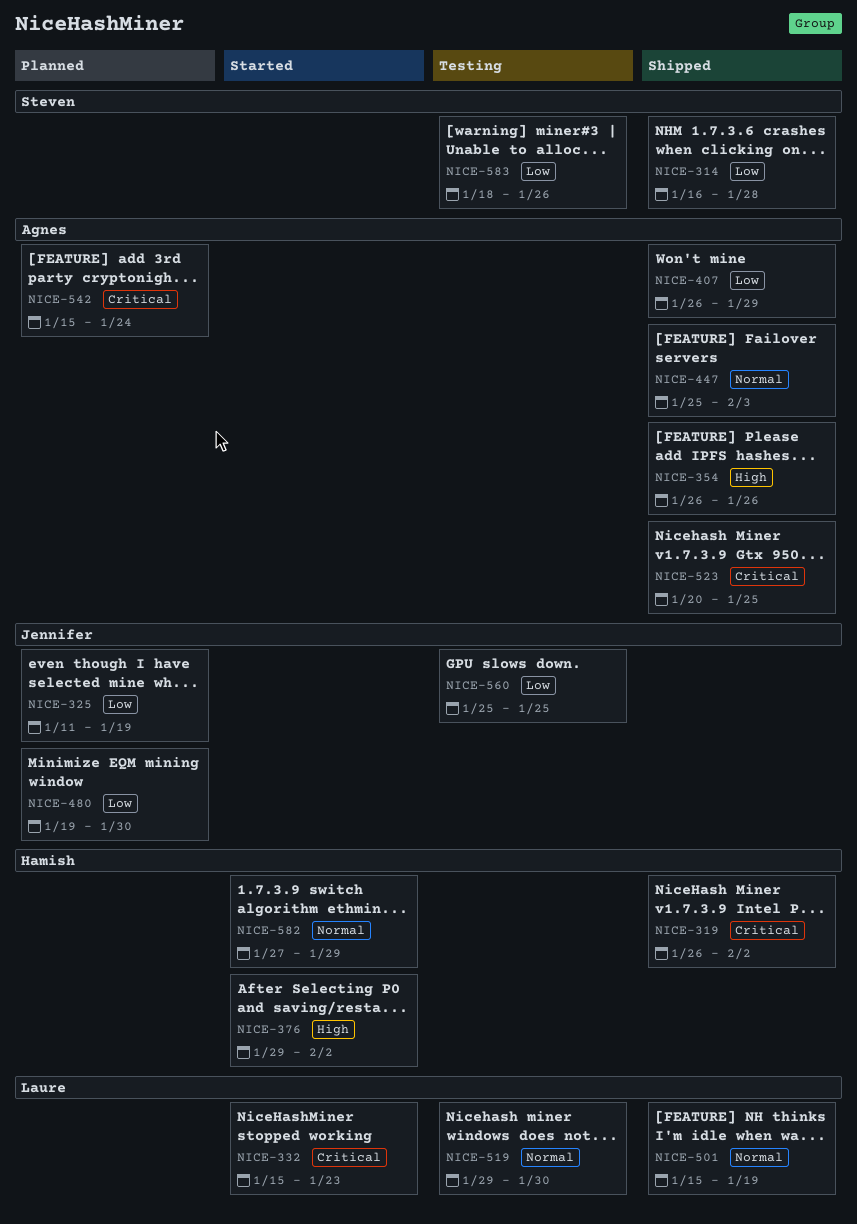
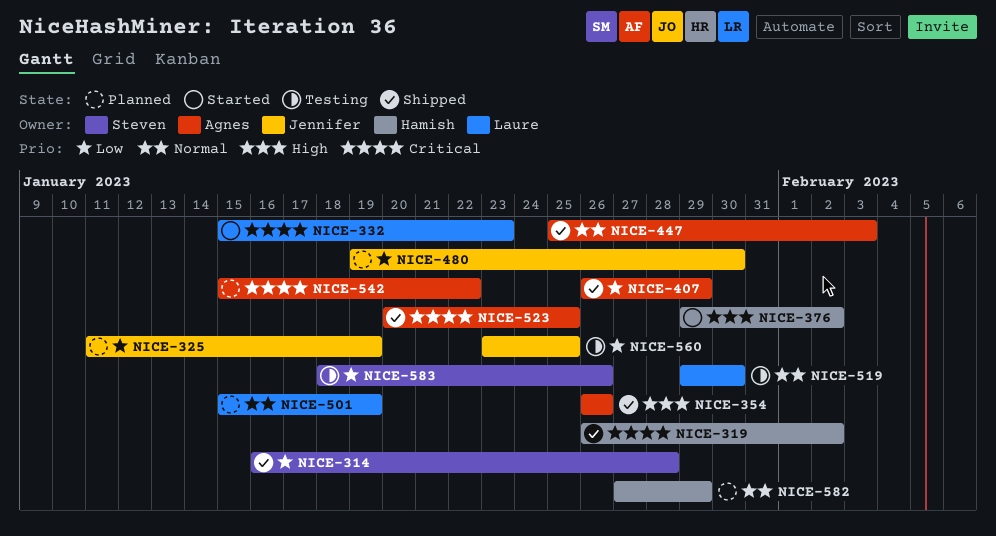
NICE-501, status: Shipped -> Planned
NICE-542, due: Jan 24 -> Jan 22
NICE-560, start: Jan 25 -> Jan 23
NICE-582, status: Started -> Planned

